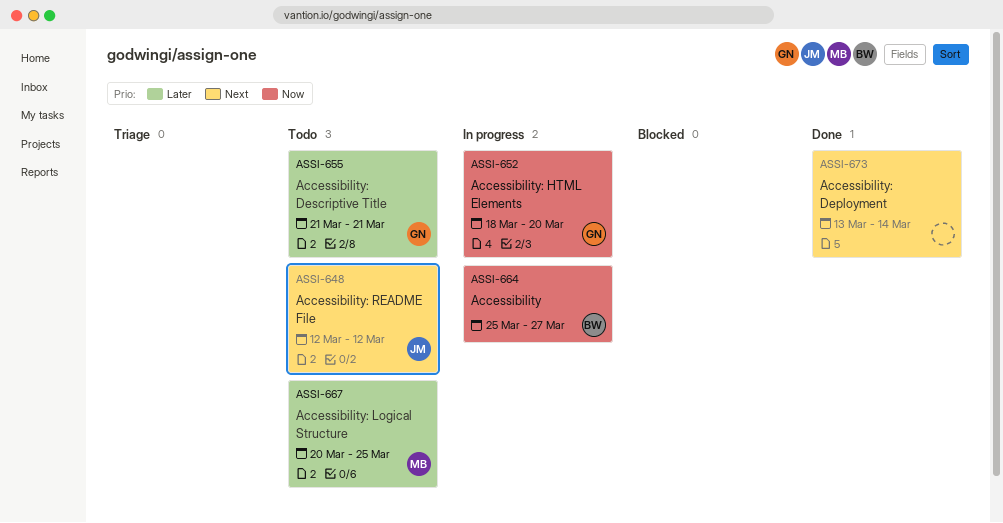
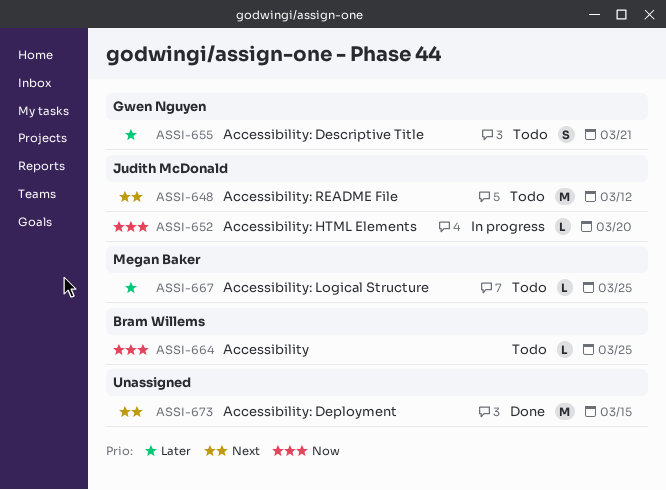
ASSI-652, owner: Gwen Nguyen -> Judith McDonald
ASSI-664, status: In progress -> Todo
ASSI-664, due: Mar 27 -> Mar 25
ASSI-673, due: Mar 14 -> Mar 15

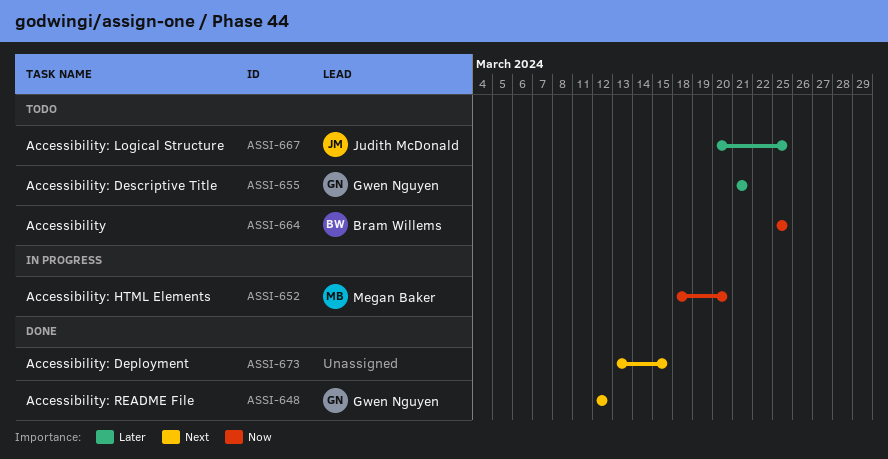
ASSI-648, status: Todo -> Done
ASSI-648, owner: Judith McDonald -> Gwen Nguyen
ASSI-652, owner: Judith McDonald -> Megan Baker
ASSI-667, owner: Megan Baker -> Judith McDonald

